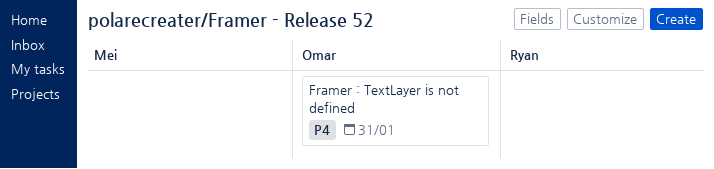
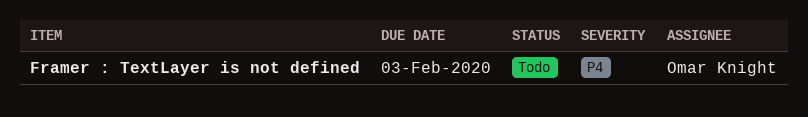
Framer : TextLayer is not defined, due: Jan 31 -> Feb 3

